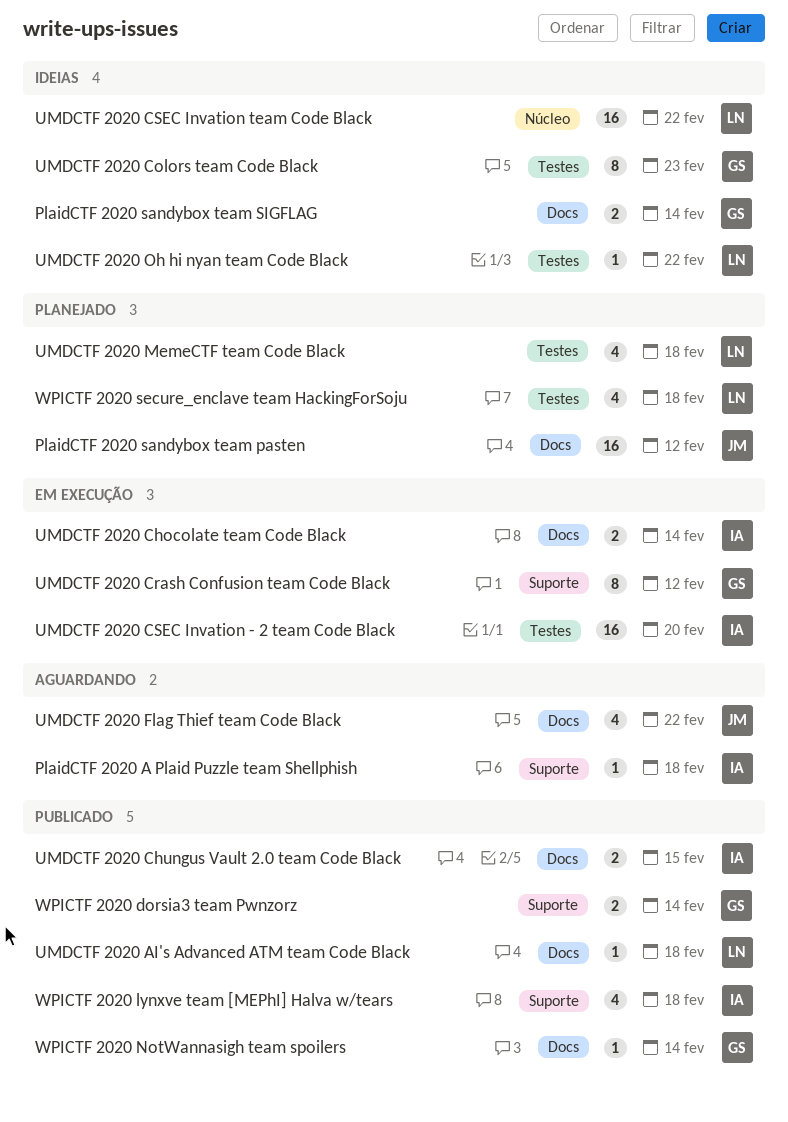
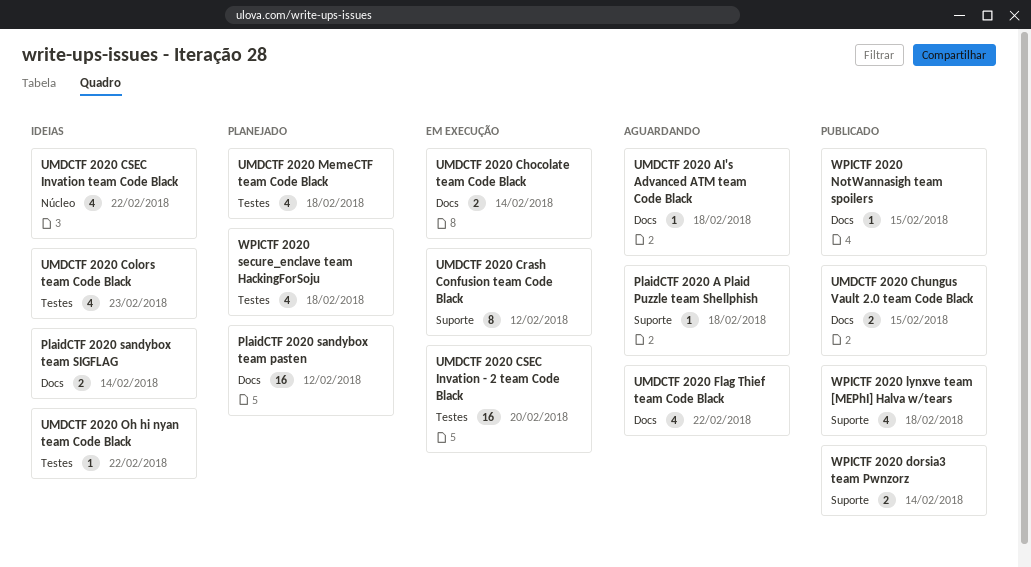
UMDCTF 2020 AI's Advanced ATM team Code Black, status: Publicado -> Aguardando
UMDCTF 2020 Colors team Code Black, estimate: 8 -> 4
UMDCTF 2020 CSEC Invation team Code Black, estimate: 16 -> 4
WPICTF 2020 NotWannasigh team spoilers, due: Feb 14 -> Feb 15

